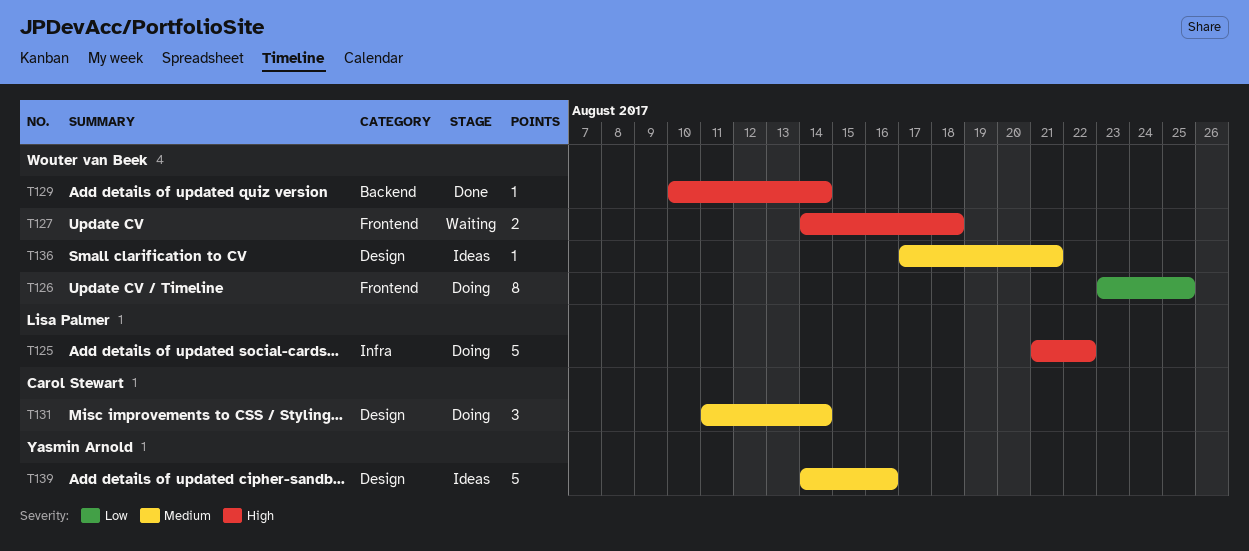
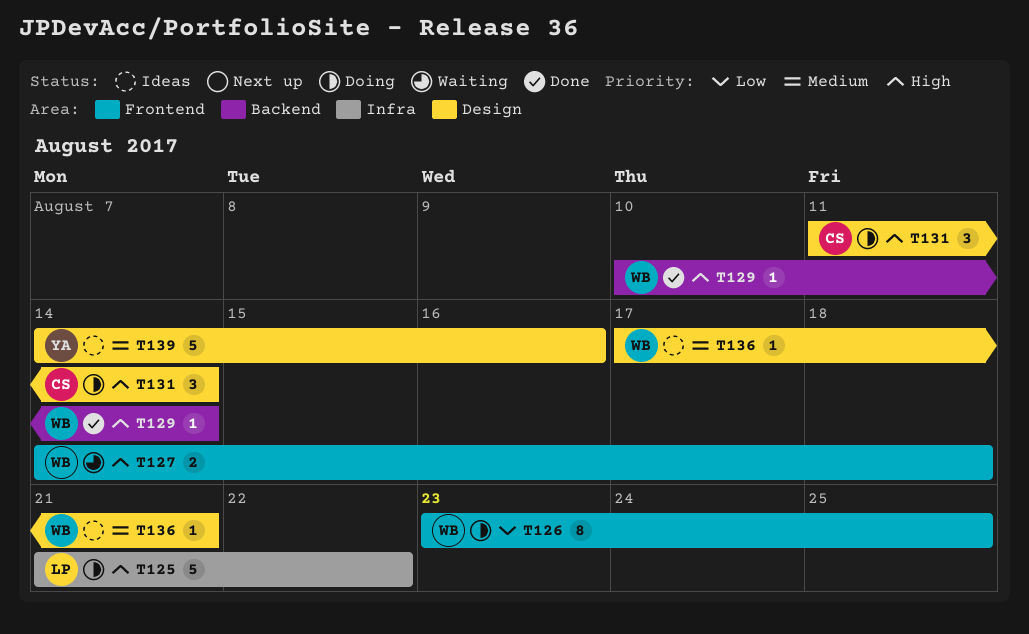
T131, priority: Medium -> High

